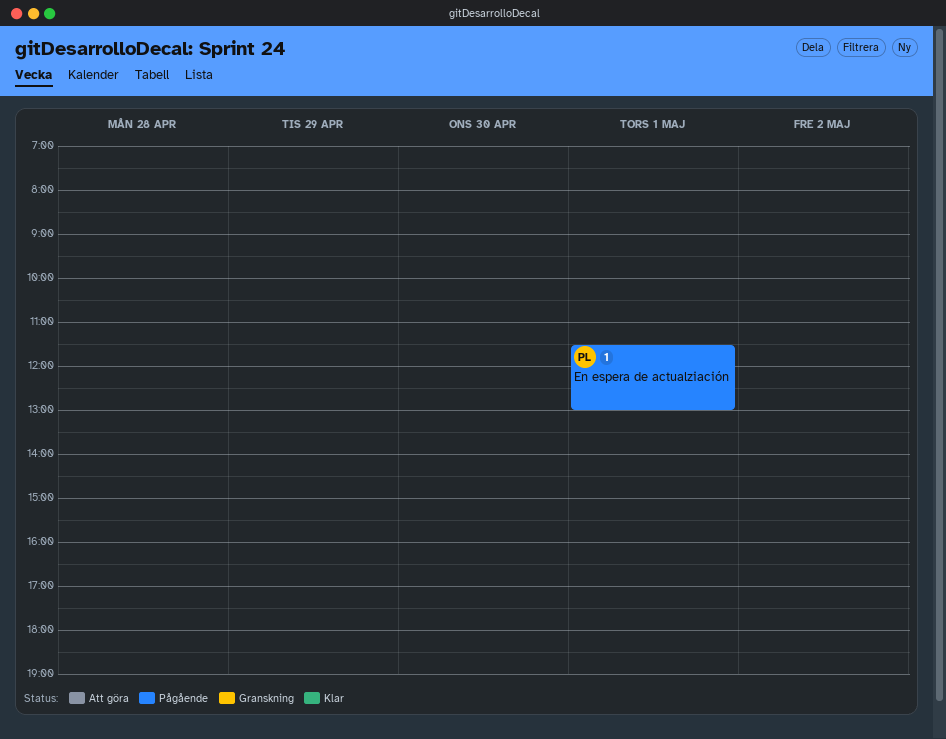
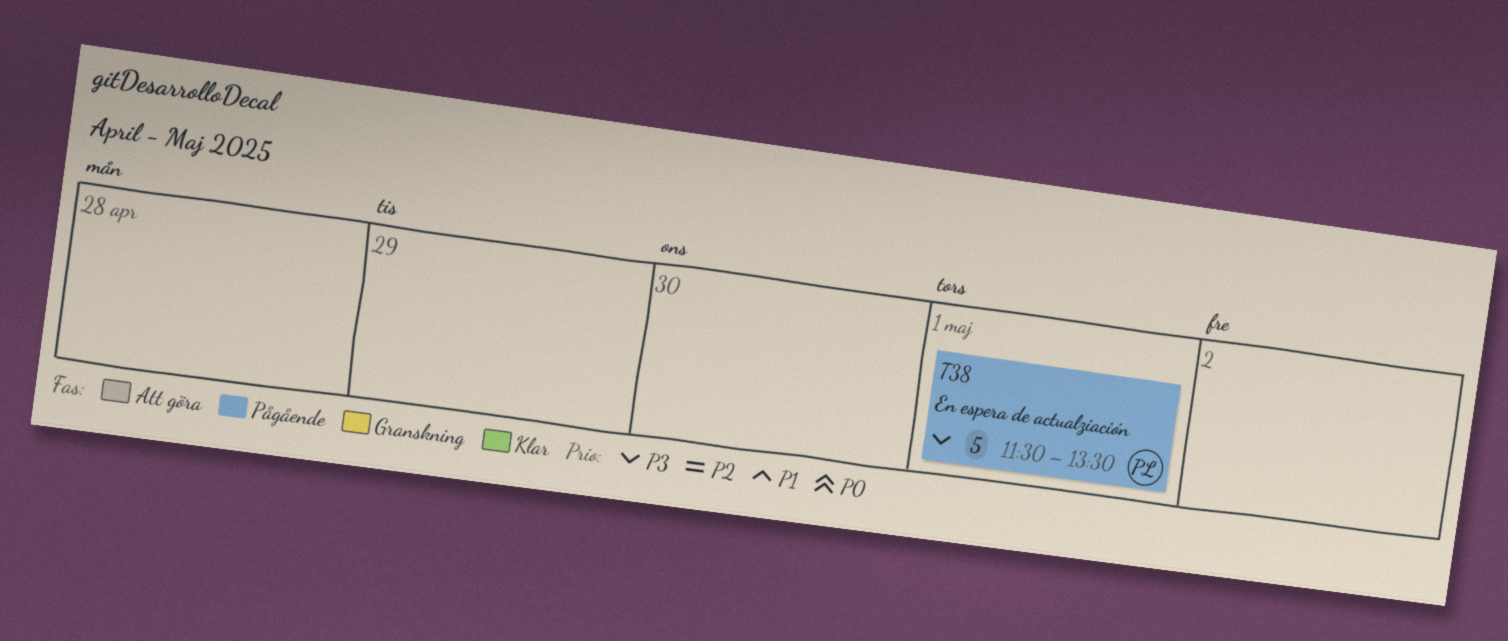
En espera de actualziación, estimate: 1 -> 5
En espera de actualziación, ends: 13:00 -> 13:30

